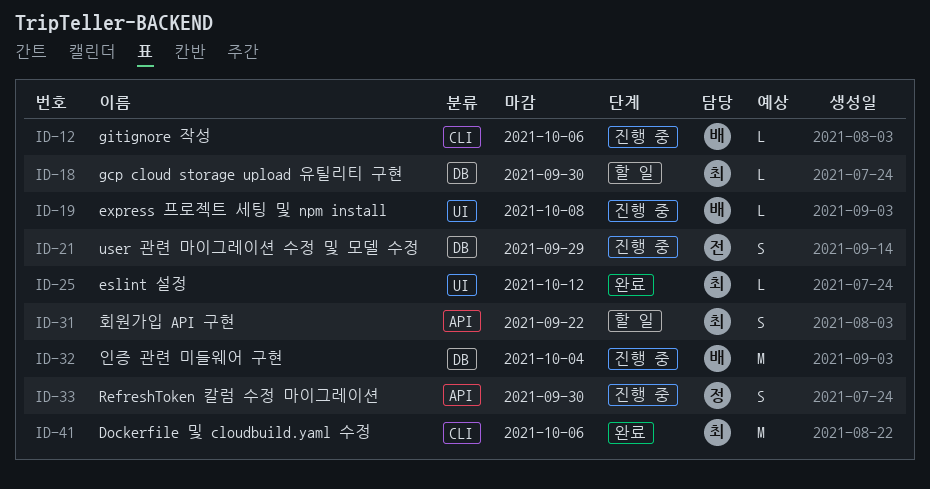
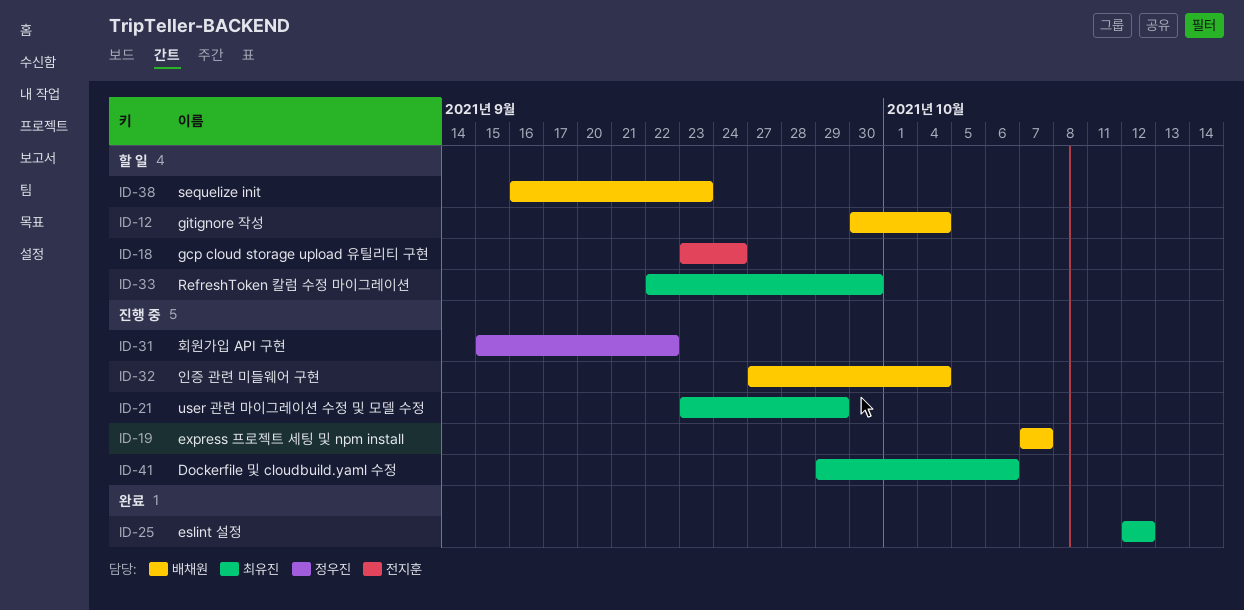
ID-12, status: 진행 중 -> 할 일
ID-12, due: Oct 6 -> Oct 4
ID-18, owner: 최유진 -> 전지훈
ID-18, due: Sep 30 -> Sep 24
ID-19, due: Oct 8 -> Oct 7
ID-21, owner: 전지훈 -> 최유진
ID-31, status: 할 일 -> 진행 중
ID-31, owner: 최유진 -> 정우진
ID-33, status: 진행 중 -> 할 일
ID-33, owner: 정우진 -> 최유진
ID-38: none -> present
ID-41, status: 완료 -> 진행 중

